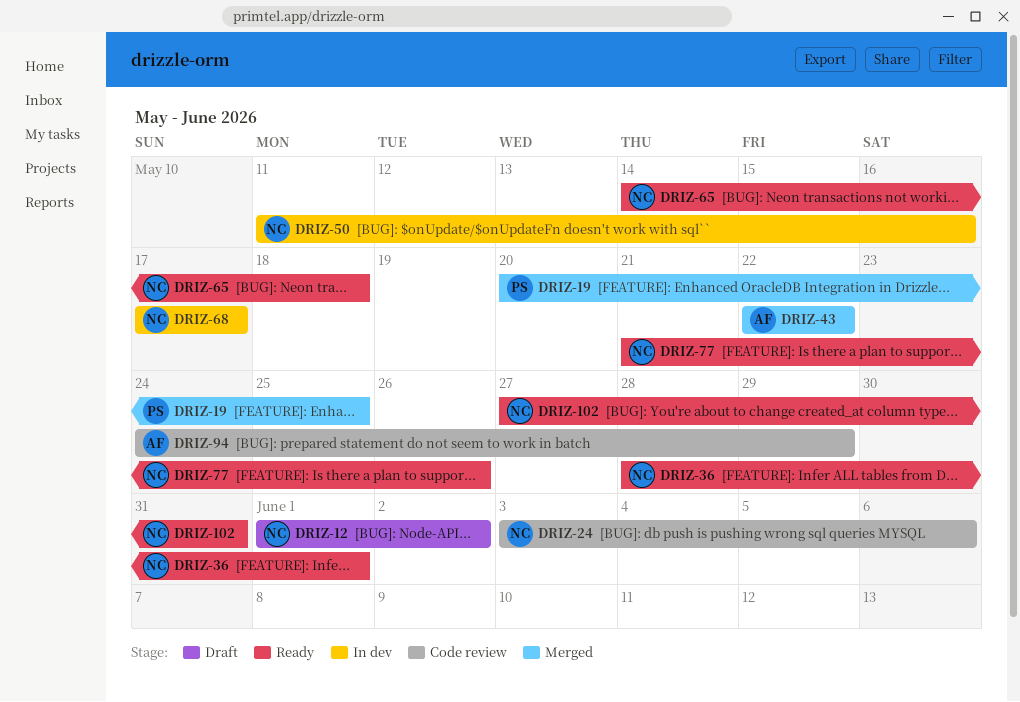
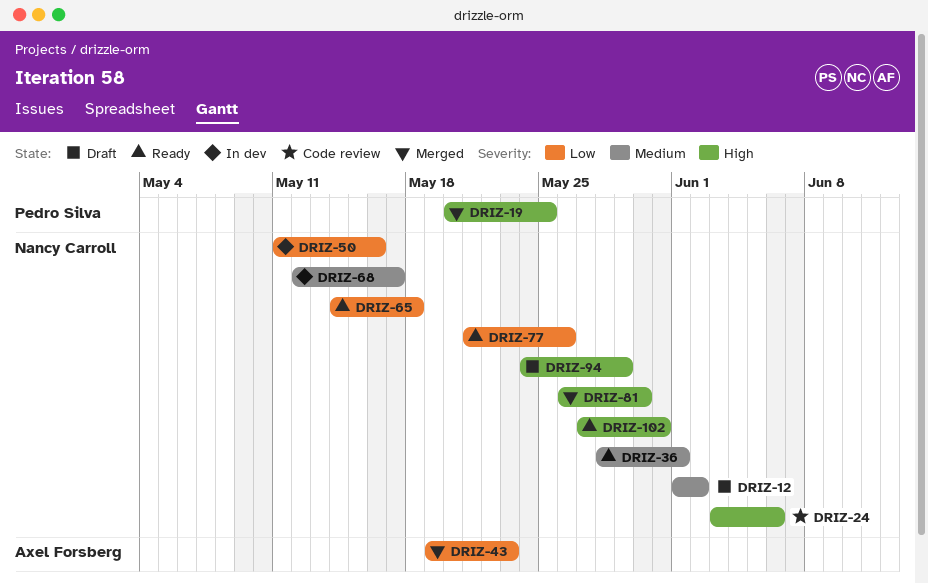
DRIZ-43, start: May 22 -> May 19
DRIZ-43, due: May 22 -> May 23
DRIZ-68, start: May 17 -> May 12
DRIZ-81: none -> present
DRIZ-94, status: Code review -> Draft
DRIZ-94, owner: Axel Forsberg -> Nancy Carroll

